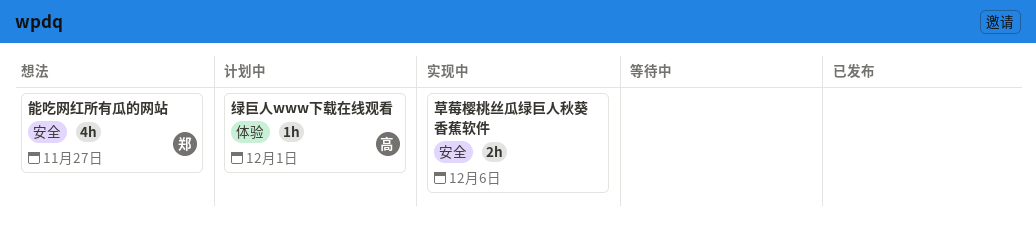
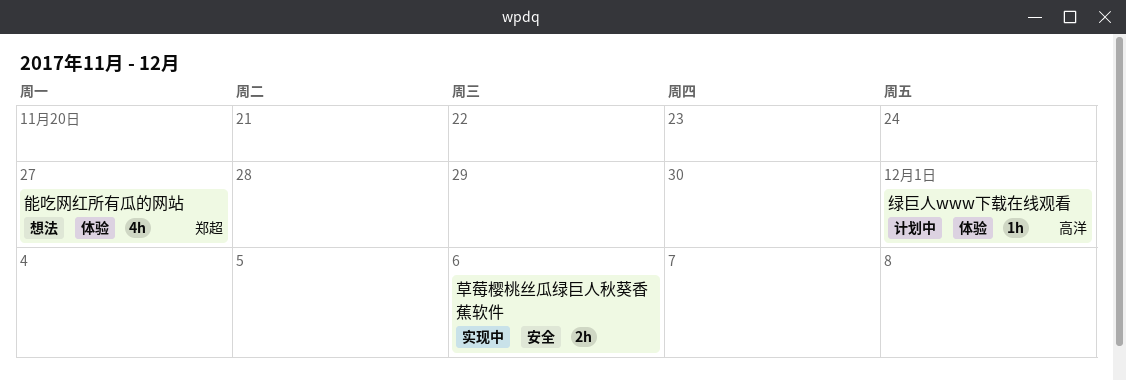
能吃网红所有瓜的网站, label: 安全 -> 体验

